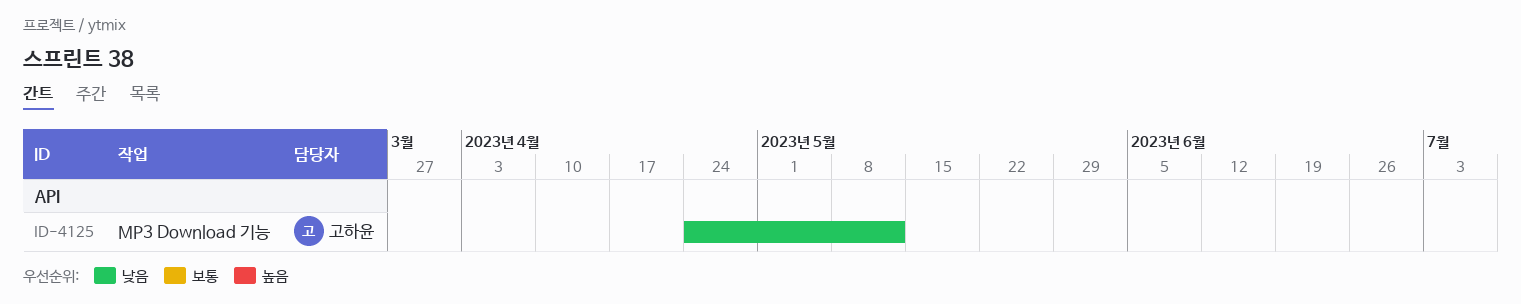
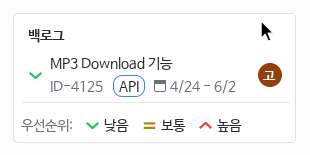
ID-4125, due: May 12 -> Jun 2

